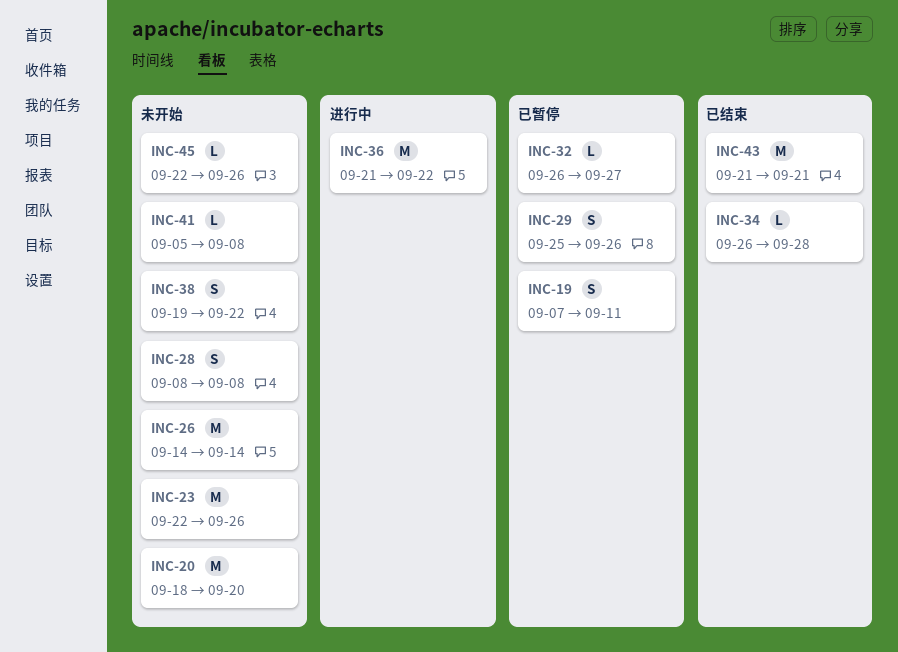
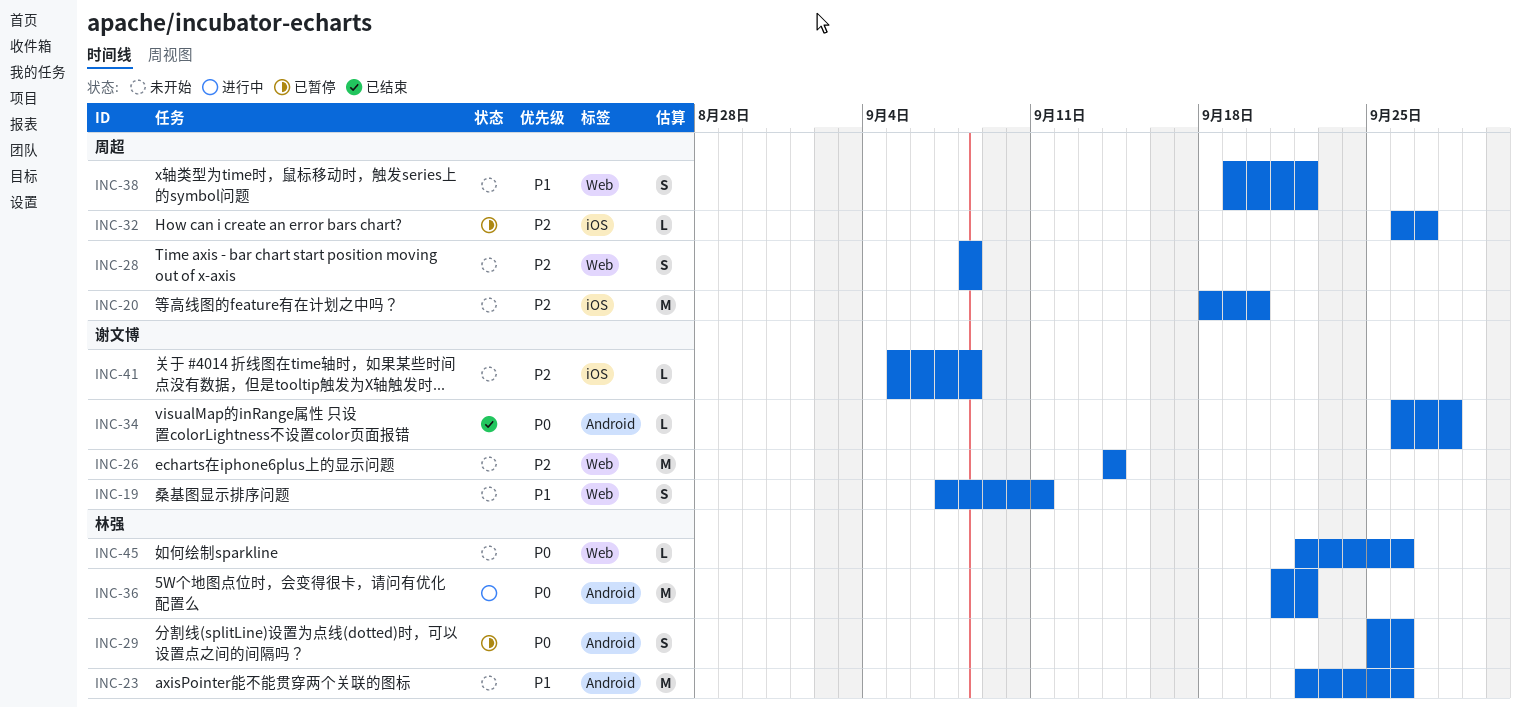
INC-19, status: 已暂停 -> 未开始
INC-43: present -> none

